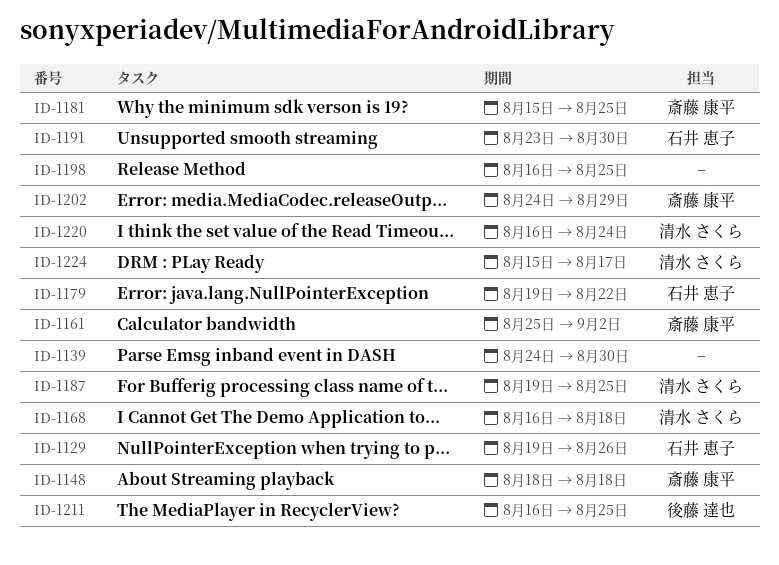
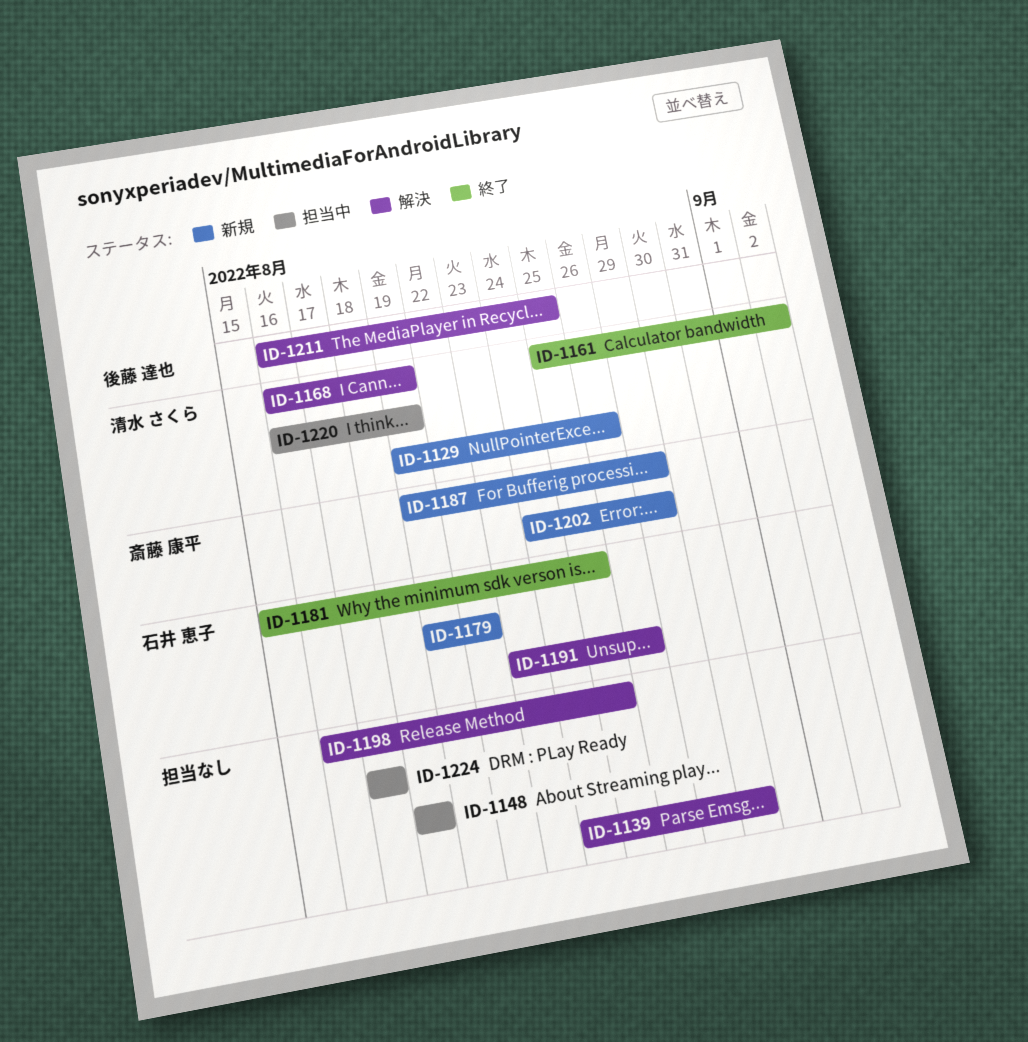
ID-1129, owner: 石井 恵子 -> 清水 さくら
ID-1148, owner: 斎藤 康平 -> none
ID-1161, owner: 斎藤 康平 -> 清水 さくら
ID-1168, due: Aug 18 -> Aug 19
ID-1181, owner: 斎藤 康平 -> 石井 恵子
ID-1187, owner: 清水 さくら -> 斎藤 康平
ID-1187, due: Aug 25 -> Aug 29
ID-1191, due: Aug 30 -> Aug 26
ID-1220, due: Aug 24 -> Aug 19
ID-1224, owner: 清水 さくら -> none
ID-1224, start: Aug 15 -> Aug 17

